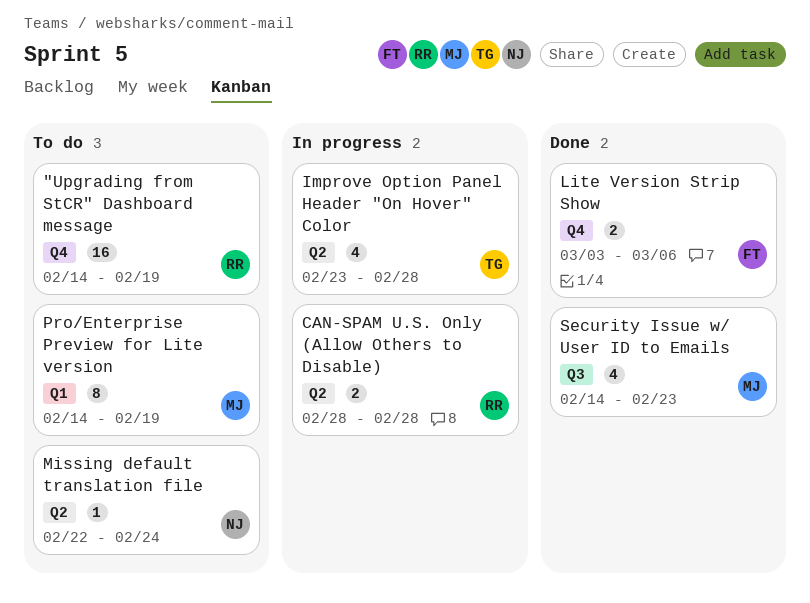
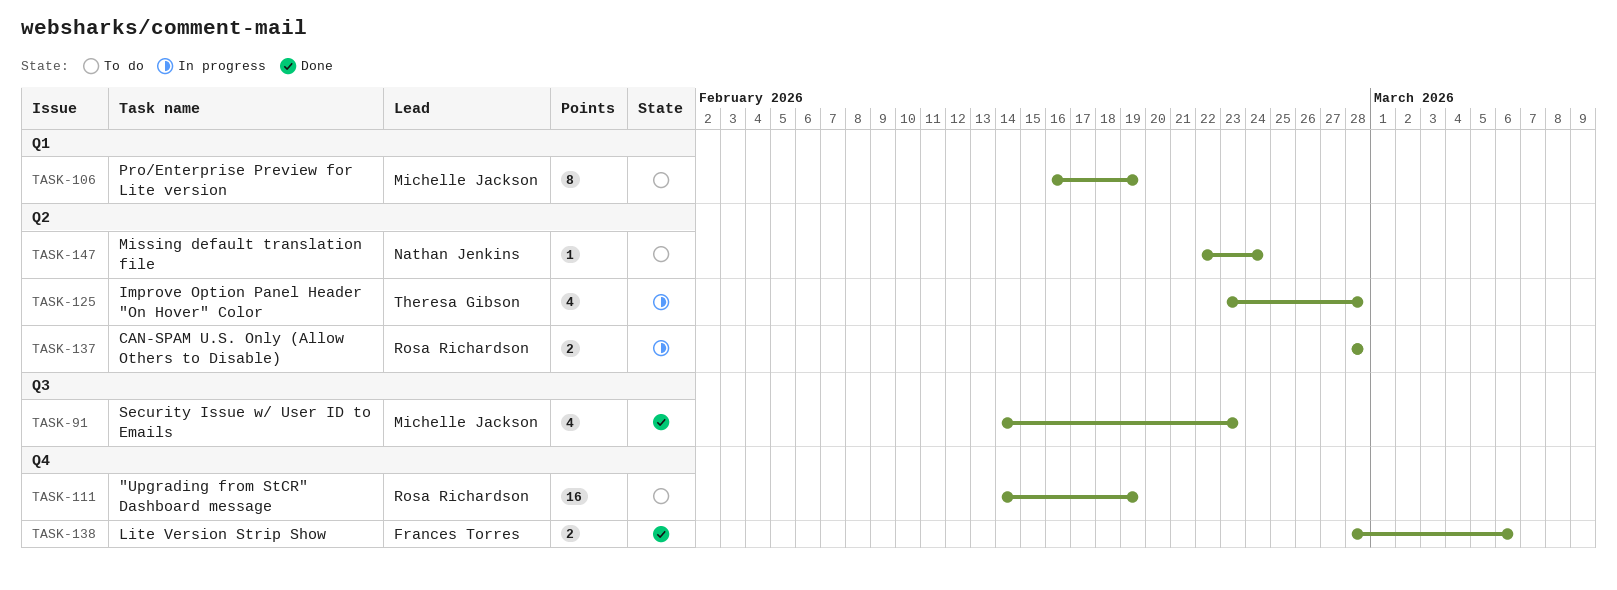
Lite Version Strip Show, start: Mar 3 -> Feb 28
Pro/Enterprise Preview for Lite version, start: Feb 14 -> Feb 16

